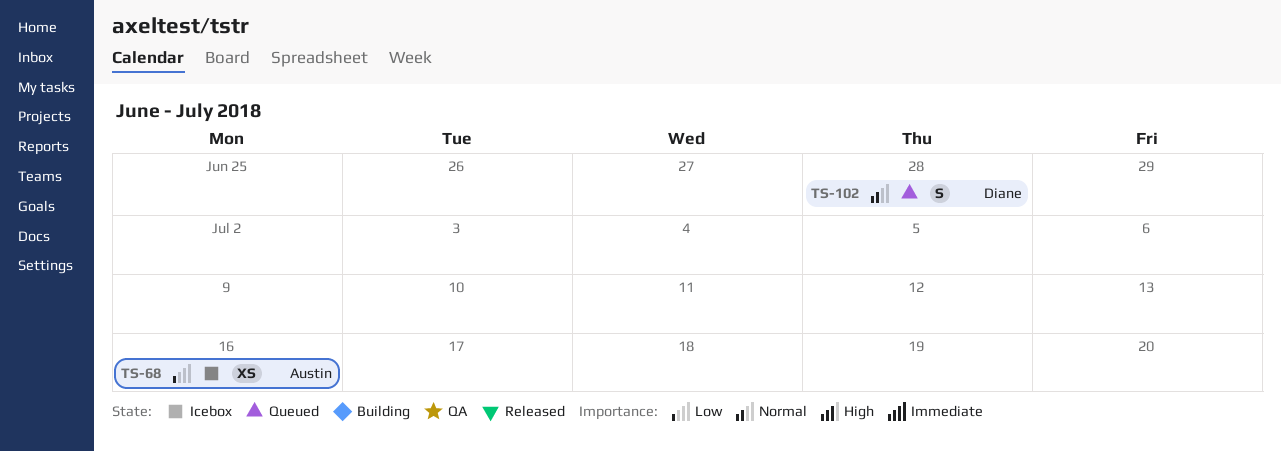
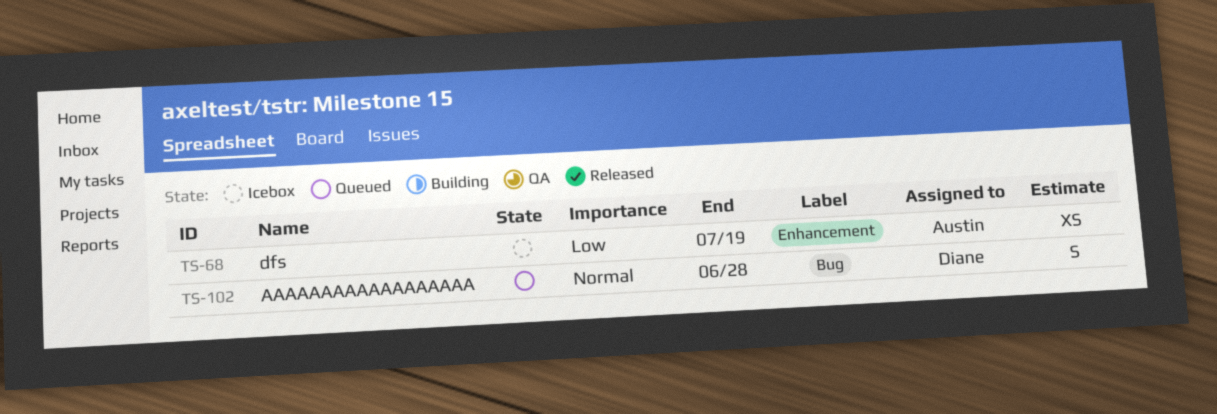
TS-68, due: Jul 16 -> Jul 19

